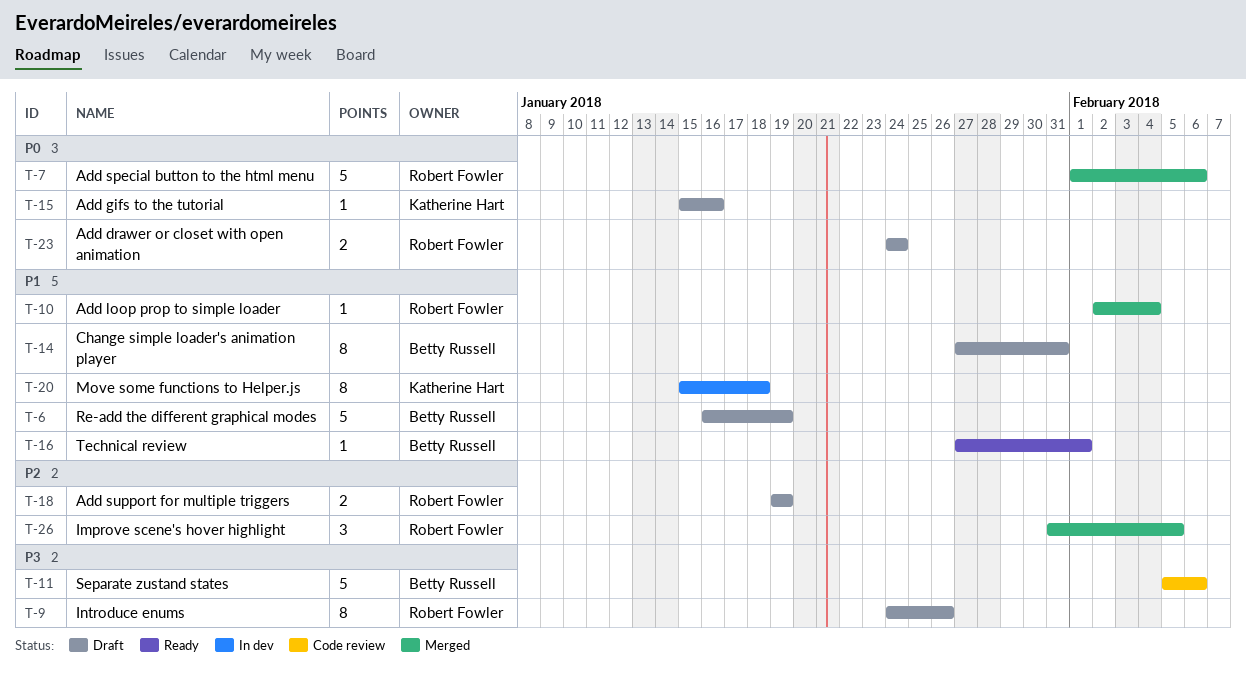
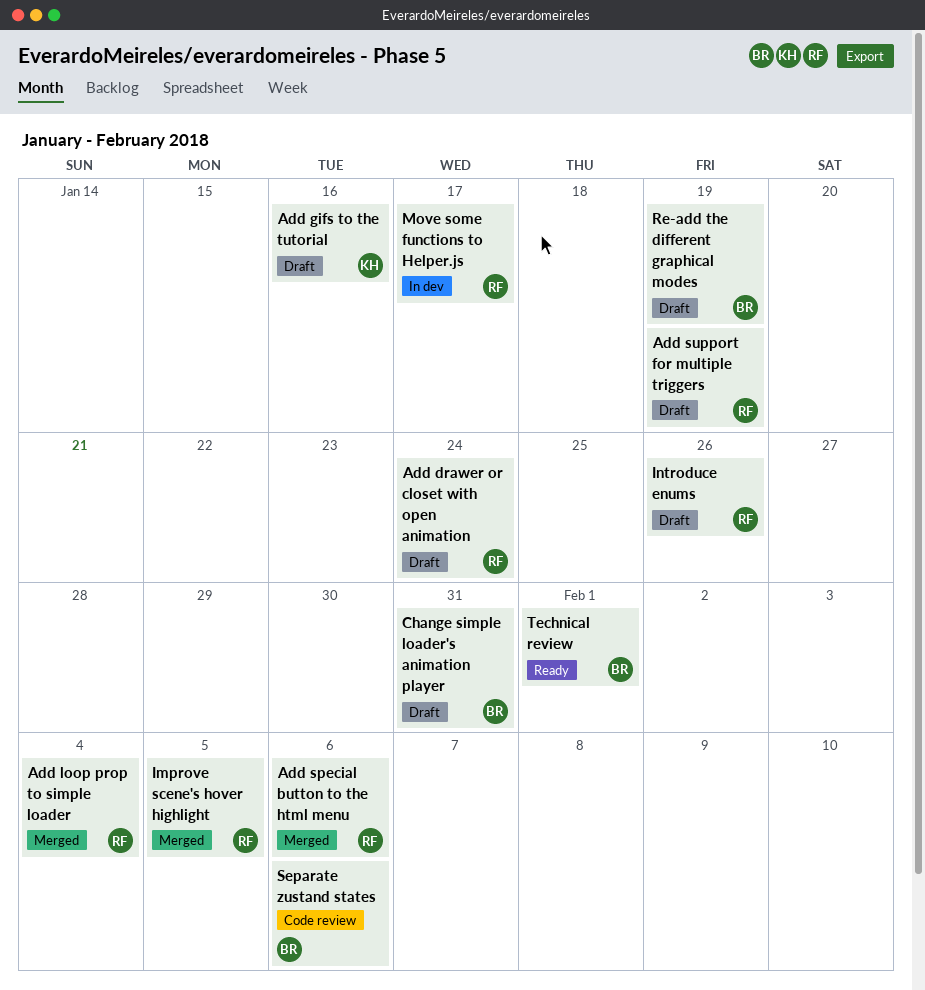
Move some functions to Helper.js, owner: Katherine Hart -> Robert Fowler
Move some functions to Helper.js, due: Jan 18 -> Jan 17

